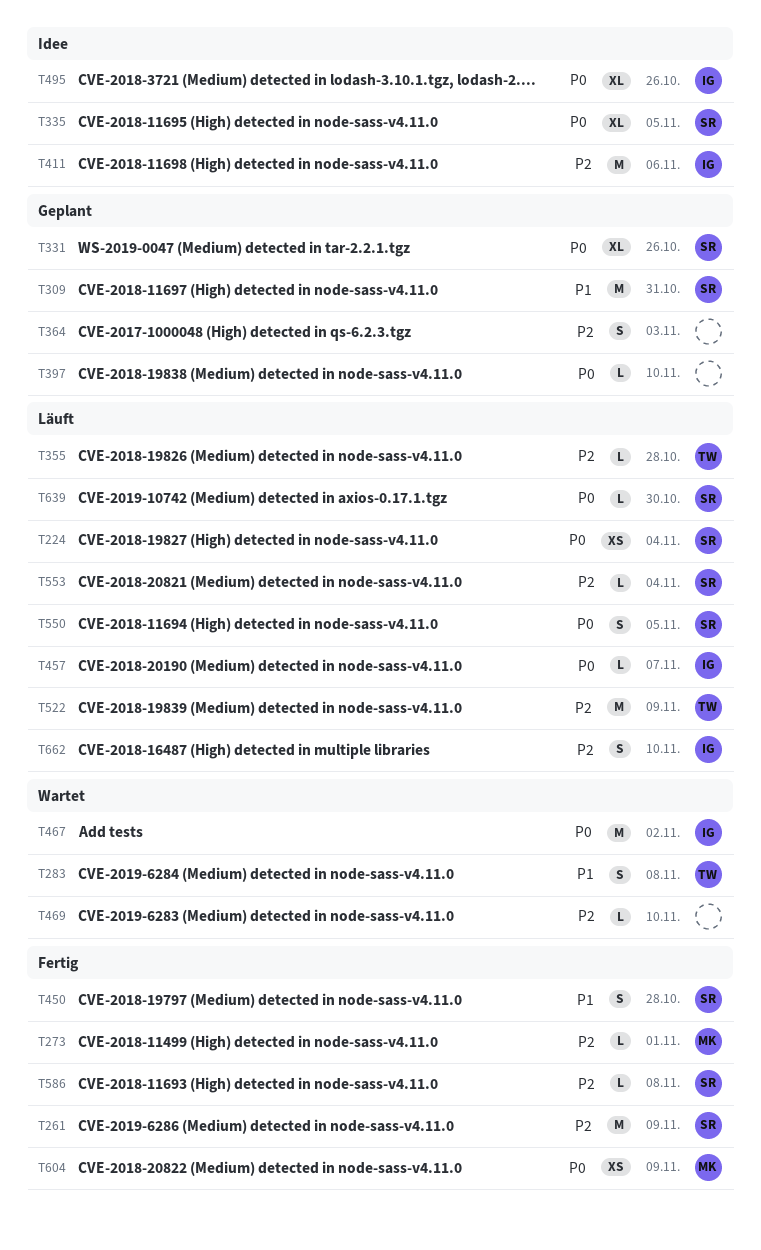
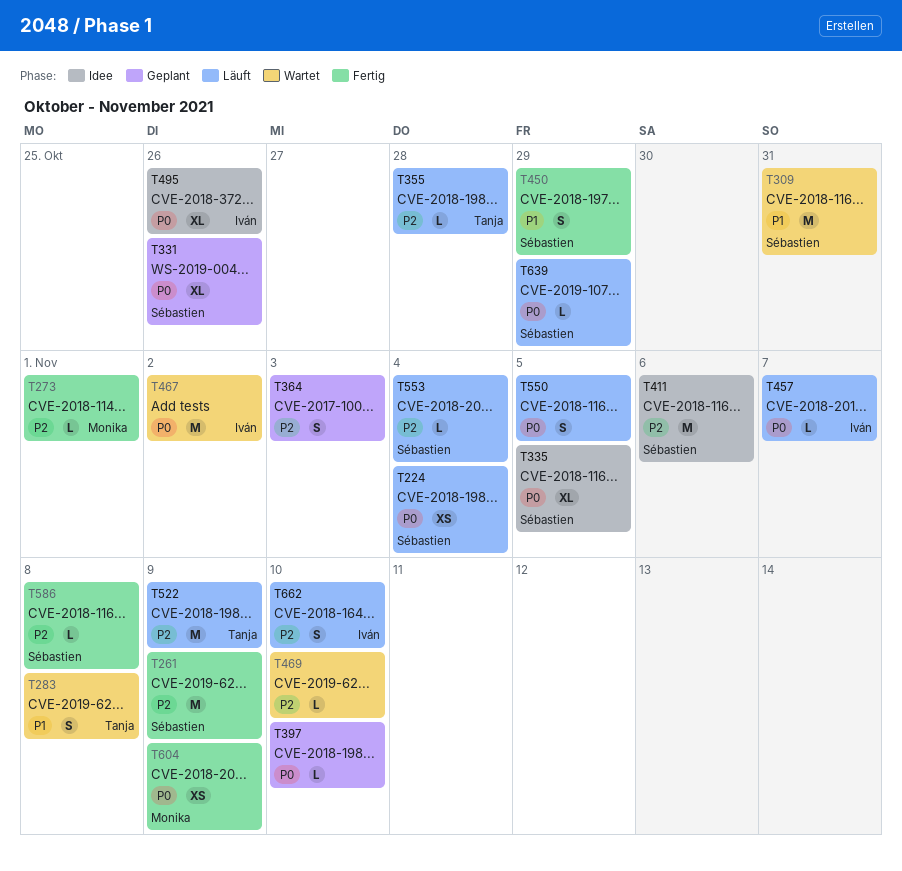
T309, status: Geplant -> Wartet
T411, owner: Iván -> Sébastien
T450, due: Oct 28 -> Oct 29
T550, owner: Sébastien -> none
T639, due: Oct 30 -> Oct 29

